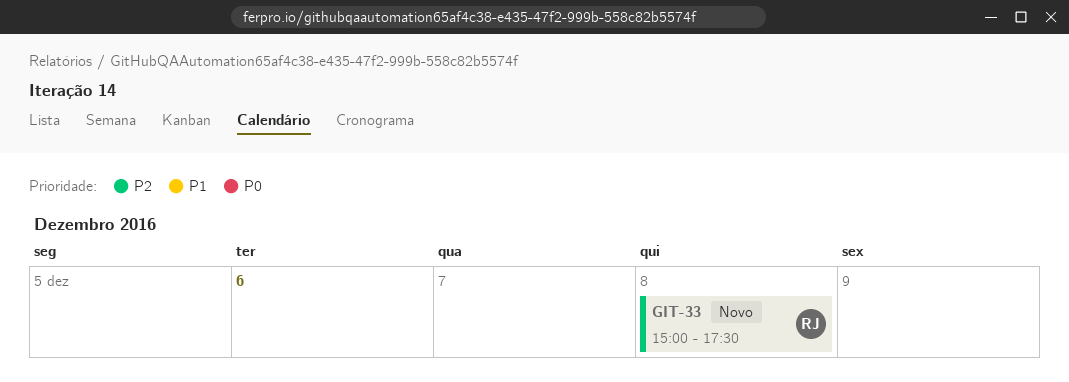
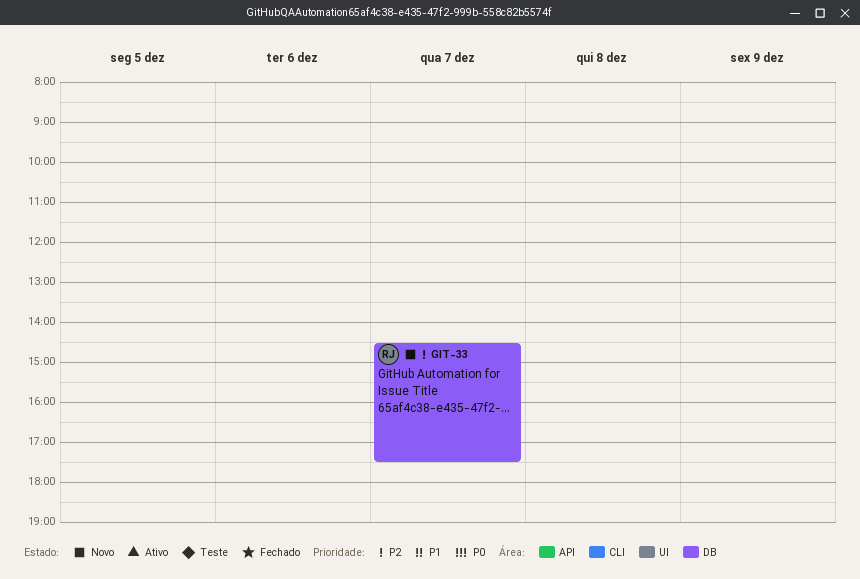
GIT-33, day: Dec 8 -> Dec 7
GIT-33, begins: 15:00 -> 14:30

